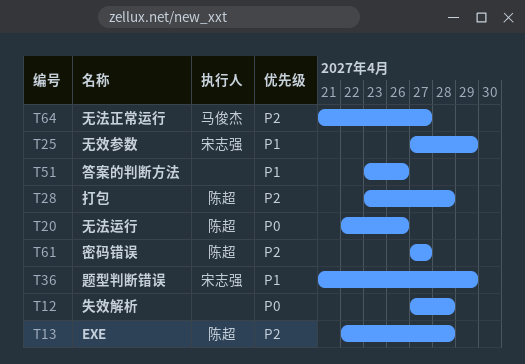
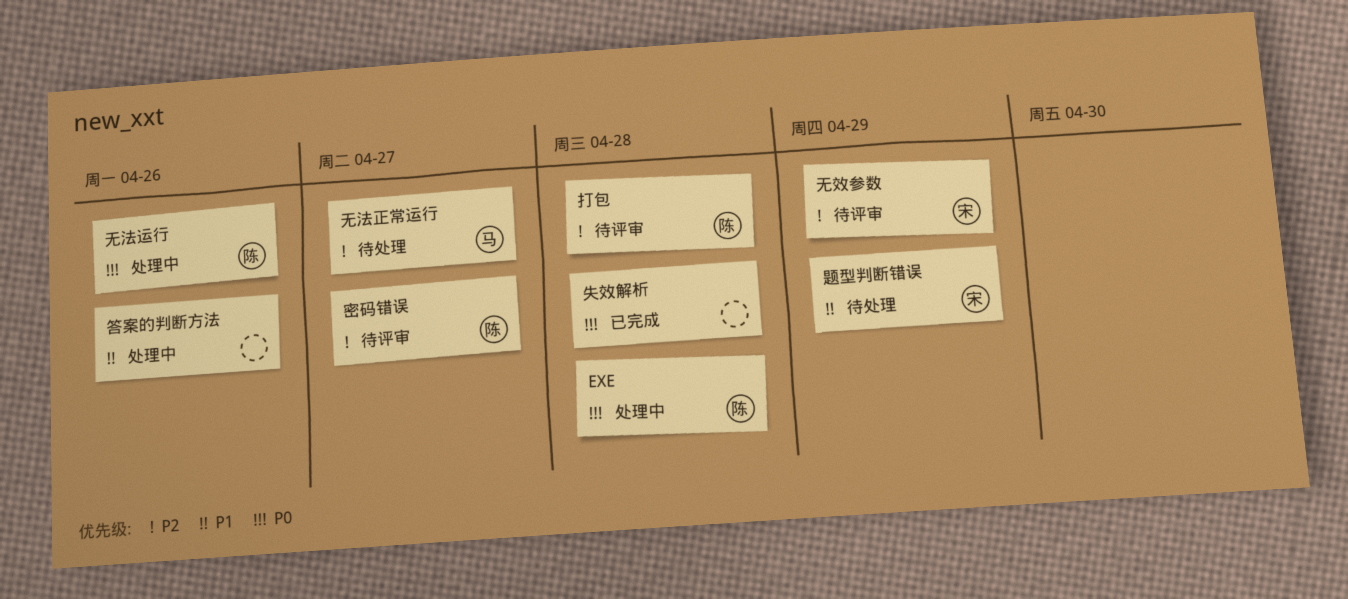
EXE, priority: P2 -> P0
无效参数, priority: P1 -> P2

